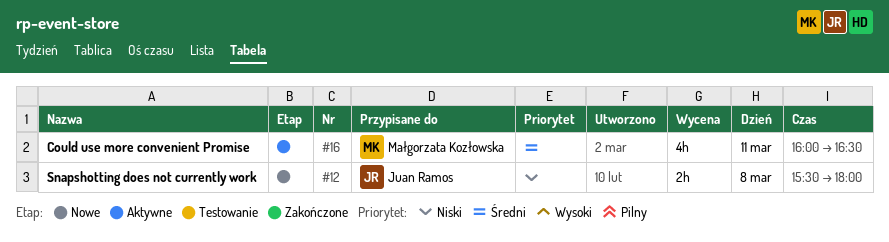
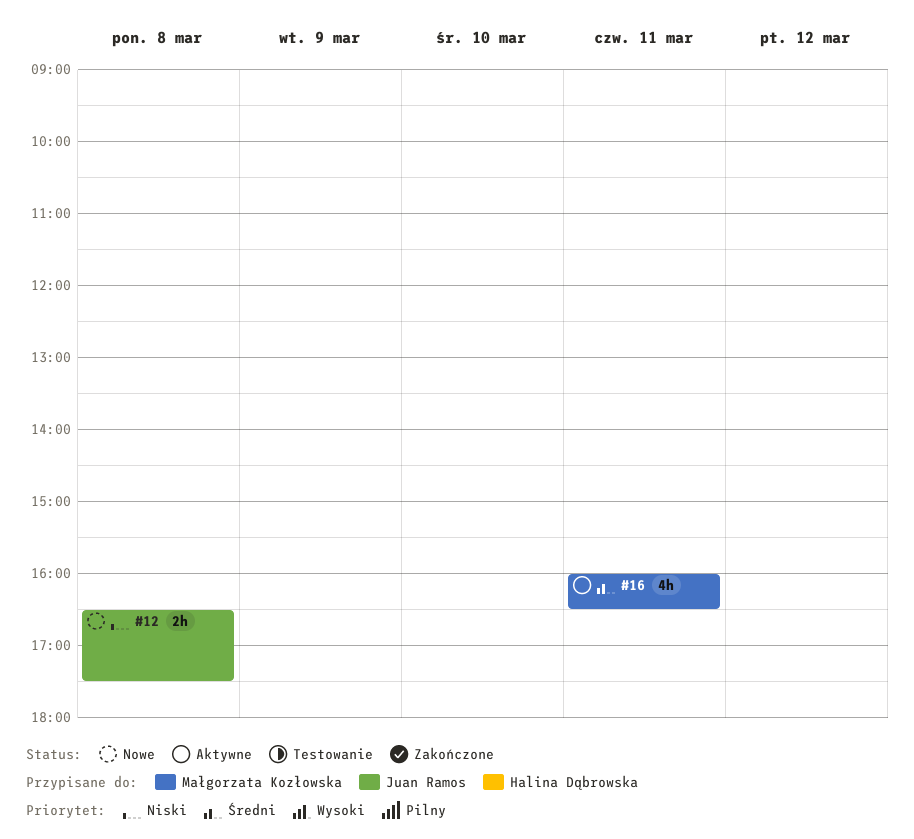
#12, begins: 15:30 -> 16:30
#12, ends: 18:00 -> 17:30

